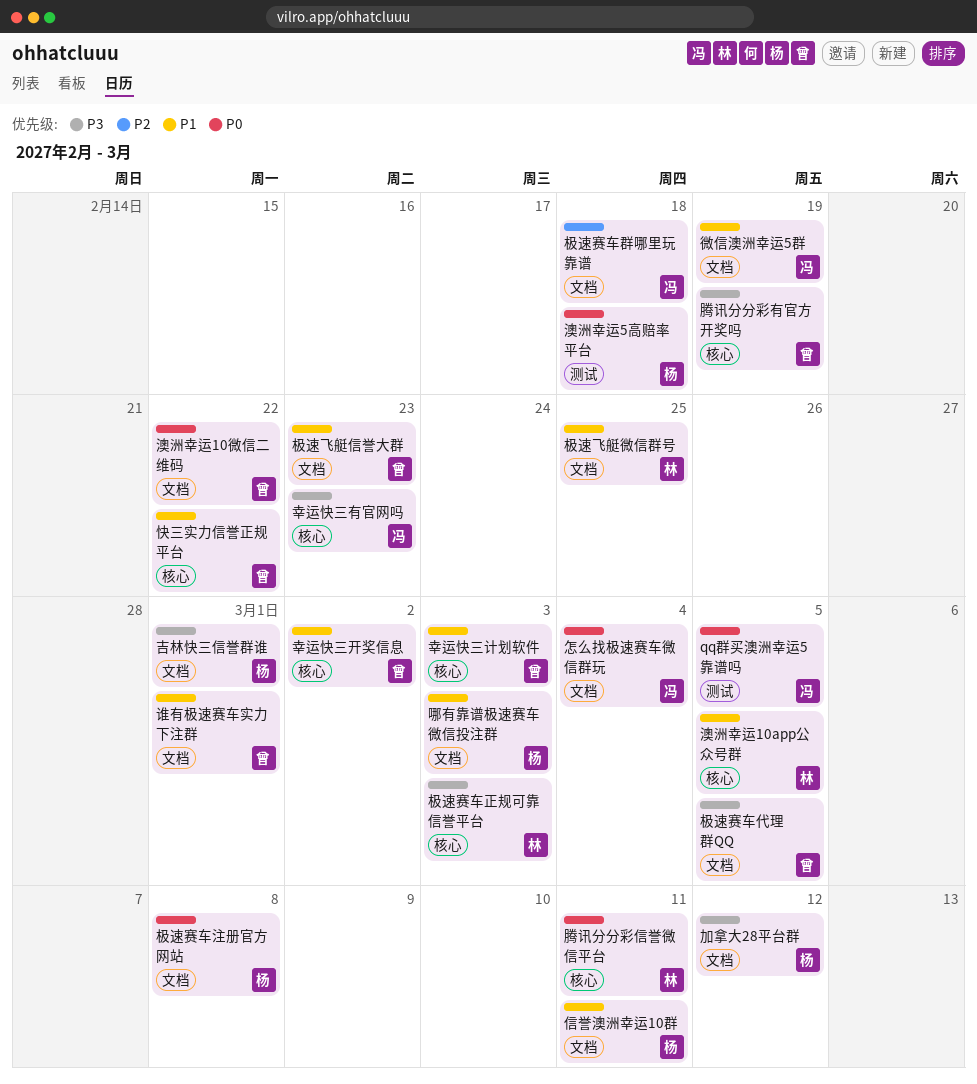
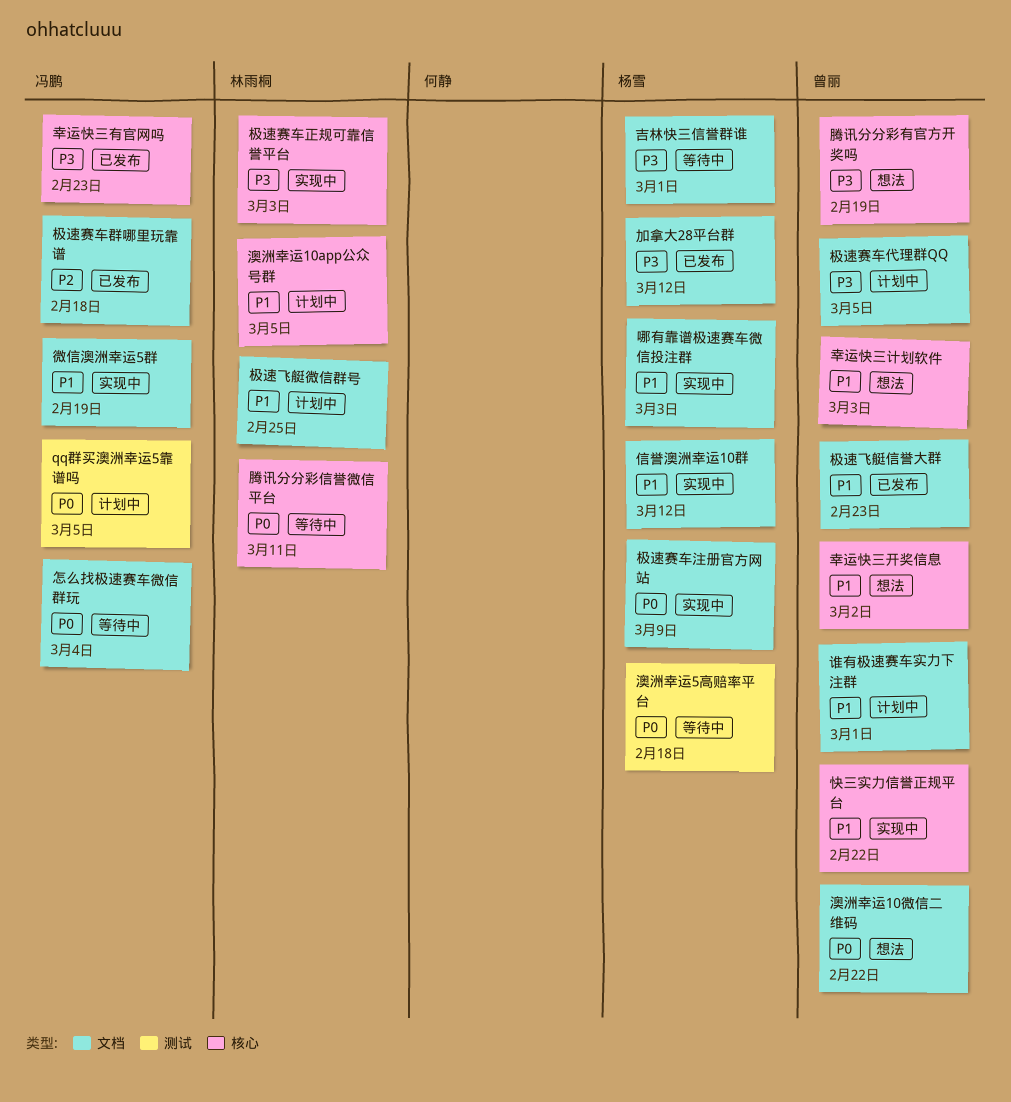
信誉澳洲幸运10群, due: Mar 11 -> Mar 12
极速赛车注册官方网站, due: Mar 8 -> Mar 9

